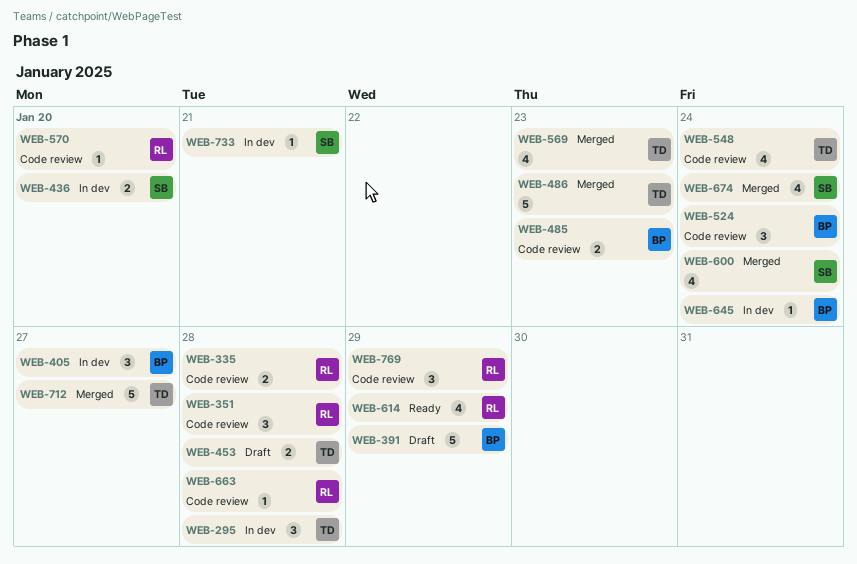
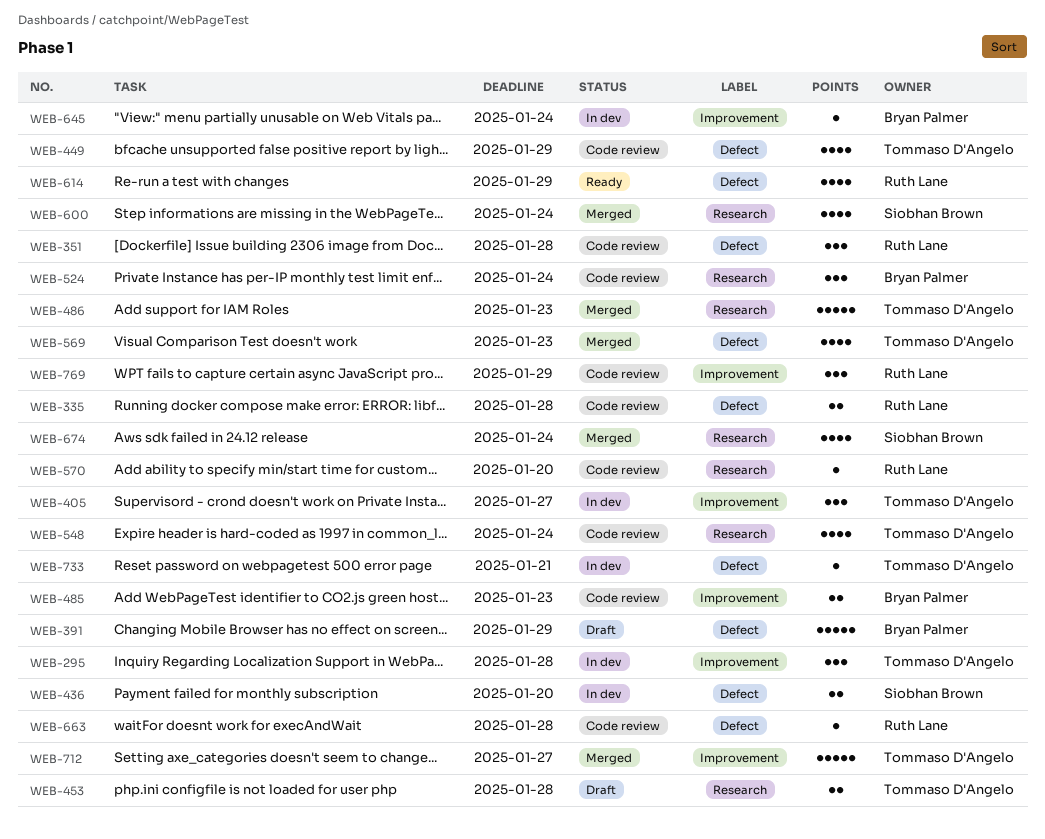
WEB-405, owner: Bryan Palmer -> Tommaso D'Angelo
WEB-449: none -> present
WEB-733, owner: Siobhan Brown -> Tommaso D'Angelo

